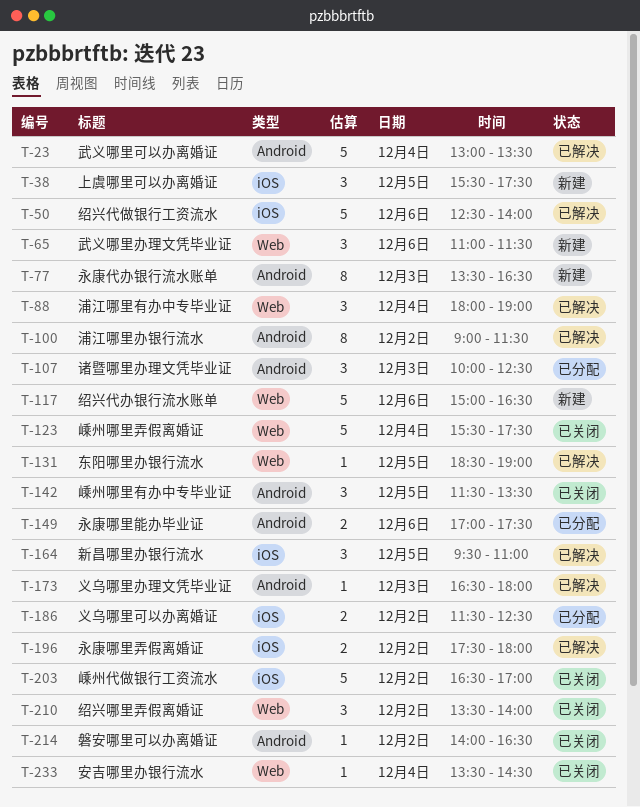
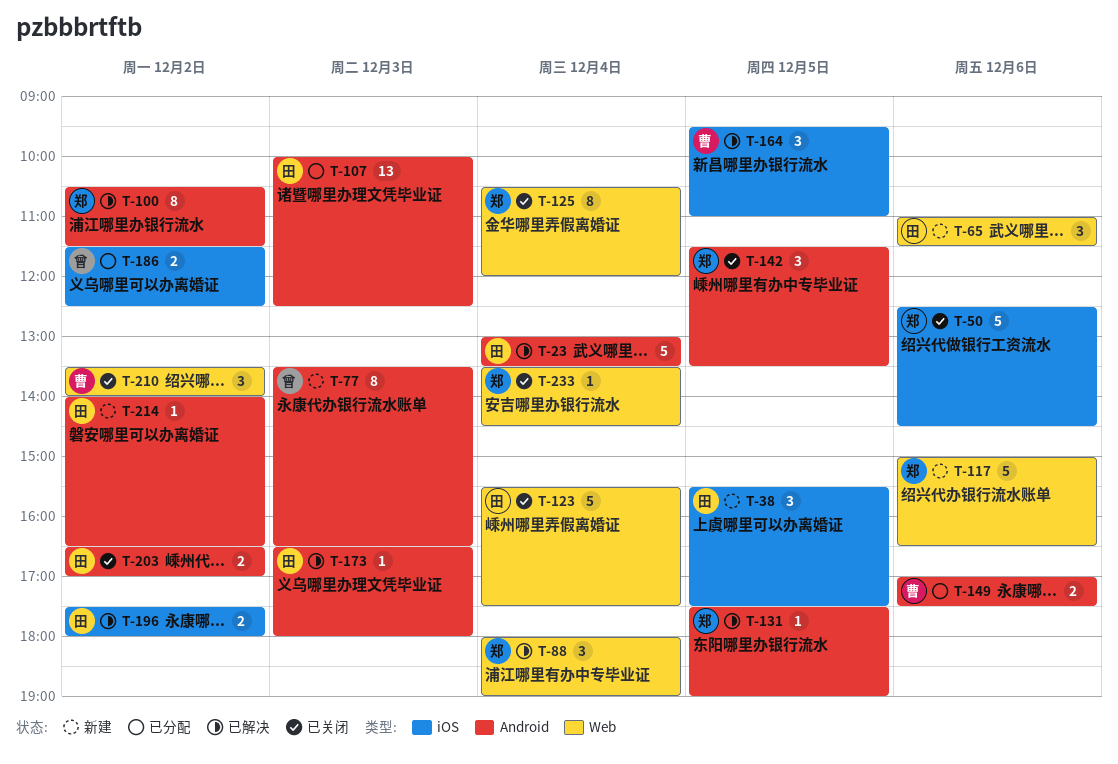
T-50, status: 已解决 -> 已关闭
T-50, ends: 14:00 -> 14:30
T-100, begins: 09:00 -> 10:30
T-107, estimate: 3 -> 13
T-125: none -> present
T-131, label: Web -> Android
T-131, begins: 18:30 -> 17:30
T-203, label: iOS -> Android
T-203, estimate: 5 -> 2
T-214, status: 已关闭 -> 新建

